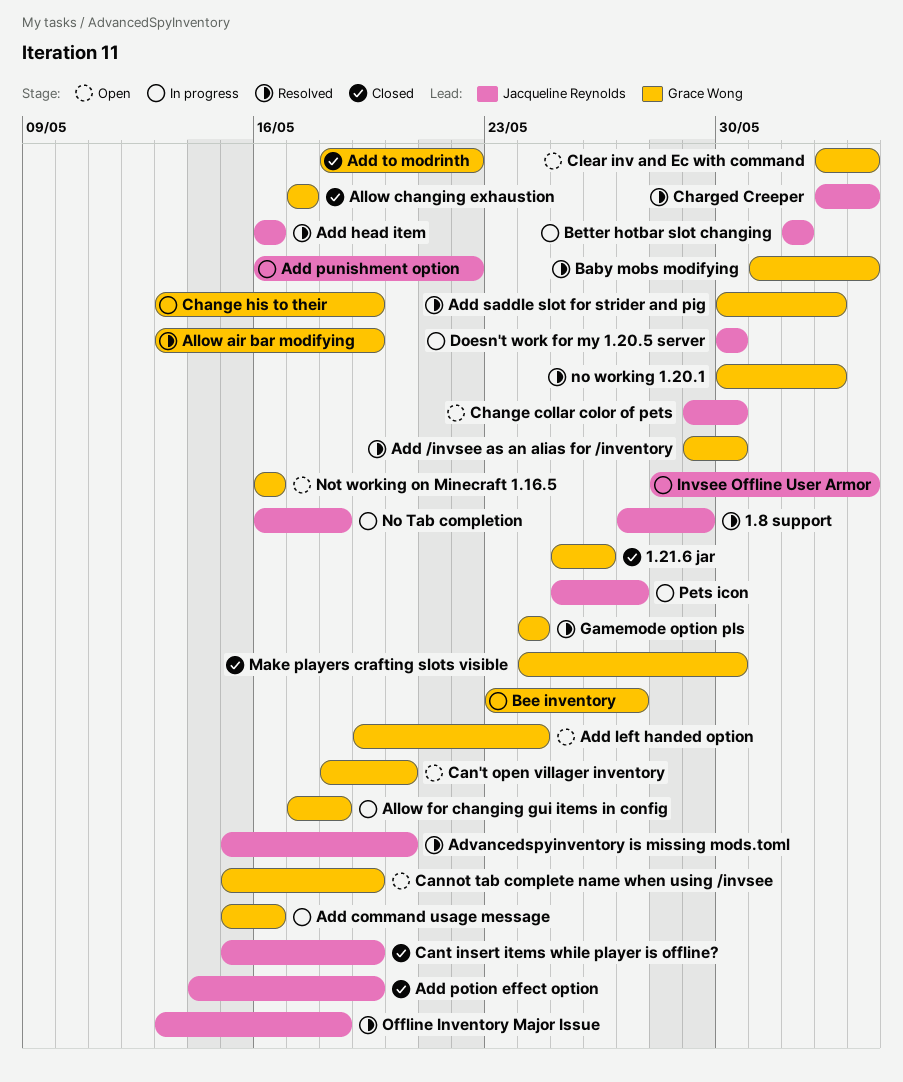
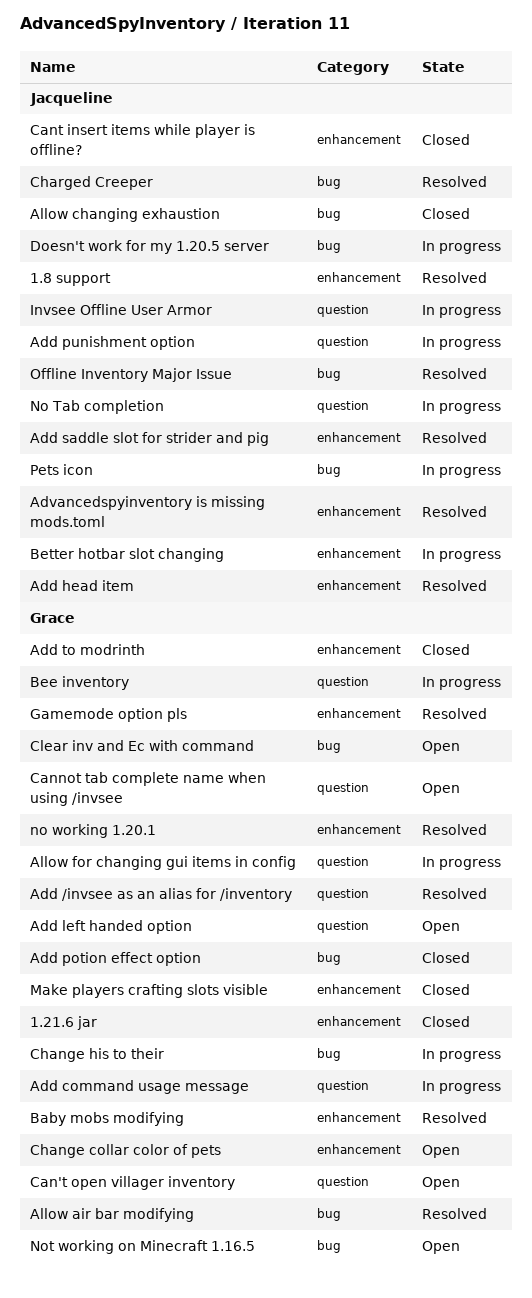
Add potion effect option, owner: Jacqueline Reynolds -> Grace Wong
Add saddle slot for strider and pig, owner: Grace Wong -> Jacqueline Reynolds
Allow changing exhaustion, owner: Grace Wong -> Jacqueline Reynolds
Change collar color of pets, owner: Jacqueline Reynolds -> Grace Wong

